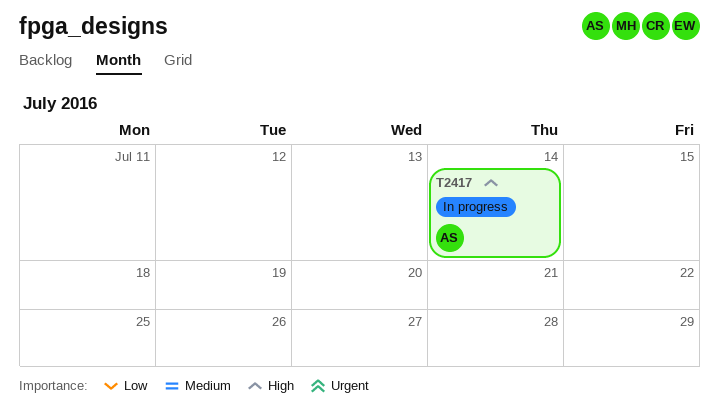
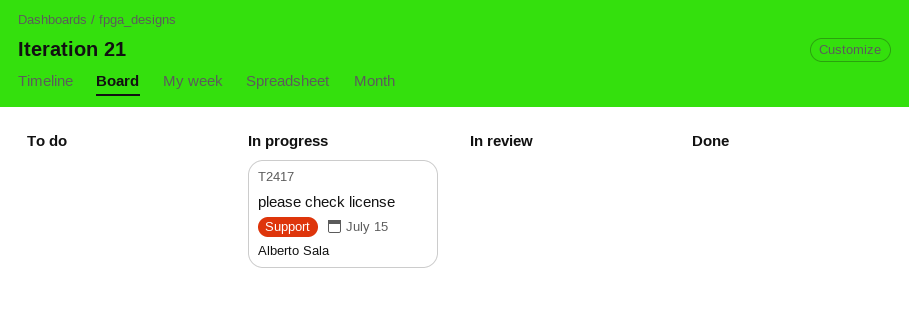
T2417, due: Jul 14 -> Jul 15

